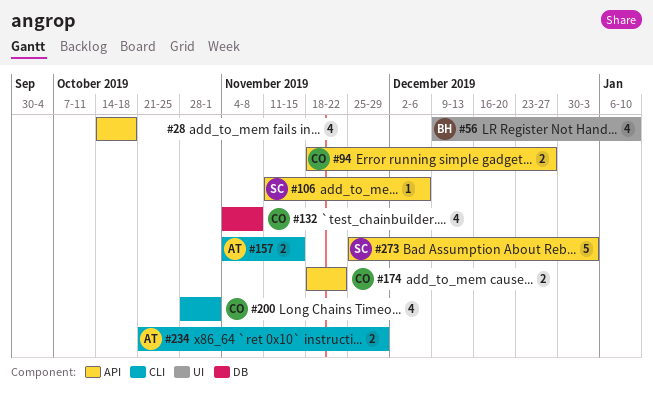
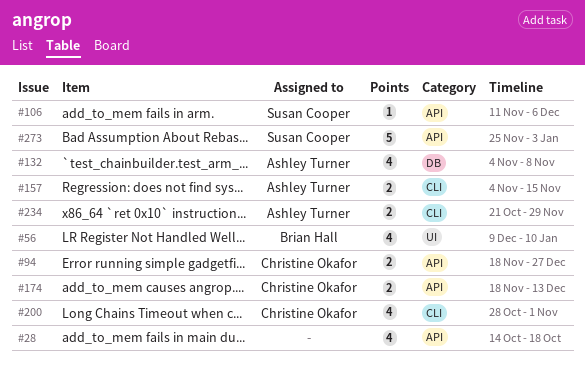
#132, owner: Christine Okafor -> Ashley Turner
#174, due: Nov 22 -> Dec 13

